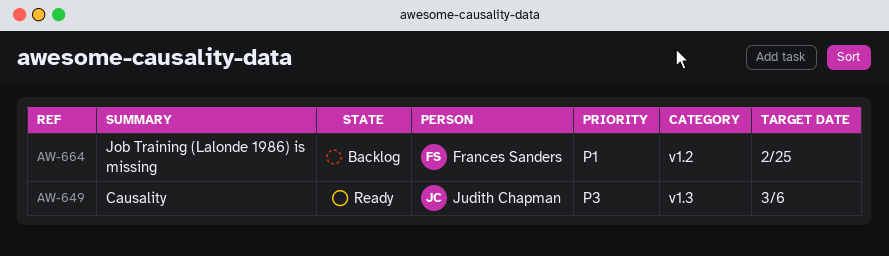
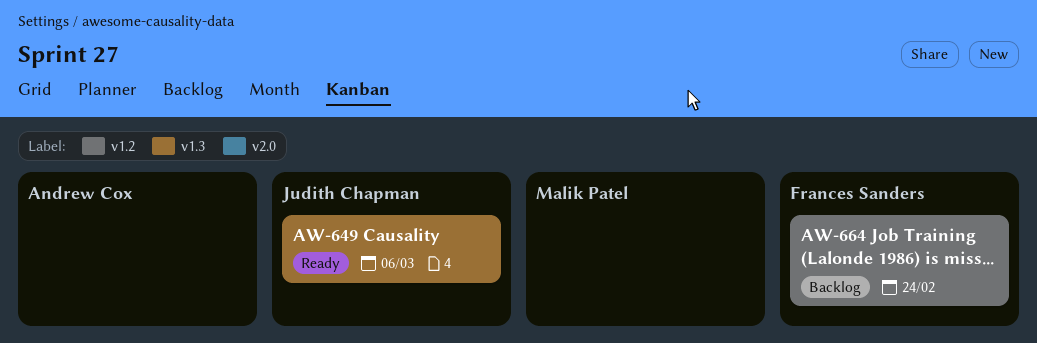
AW-664, due: Feb 25 -> Feb 24

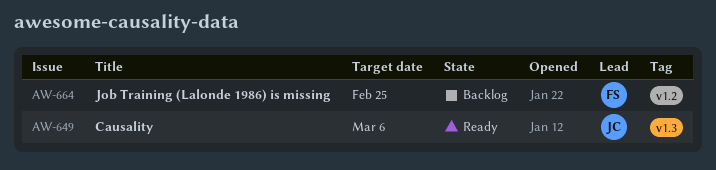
AW-664, due: Feb 24 -> Feb 25

